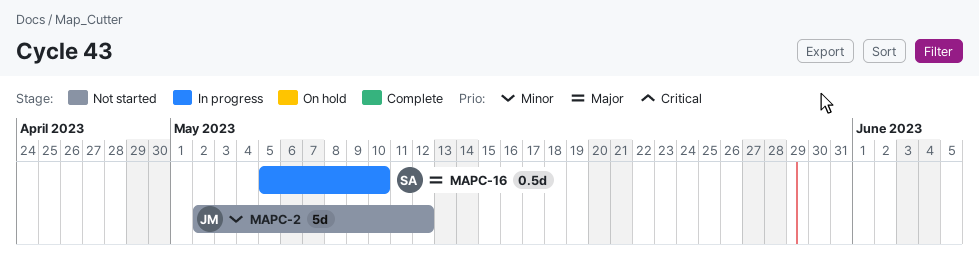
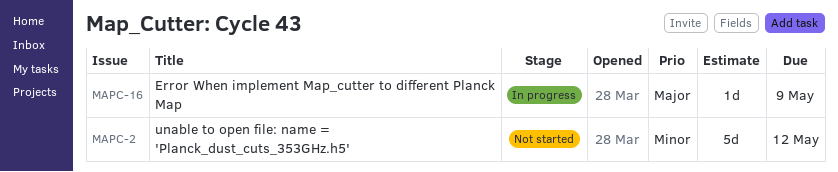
MAPC-16, estimate: 0.5d -> 1d
MAPC-16, due: May 10 -> May 9

